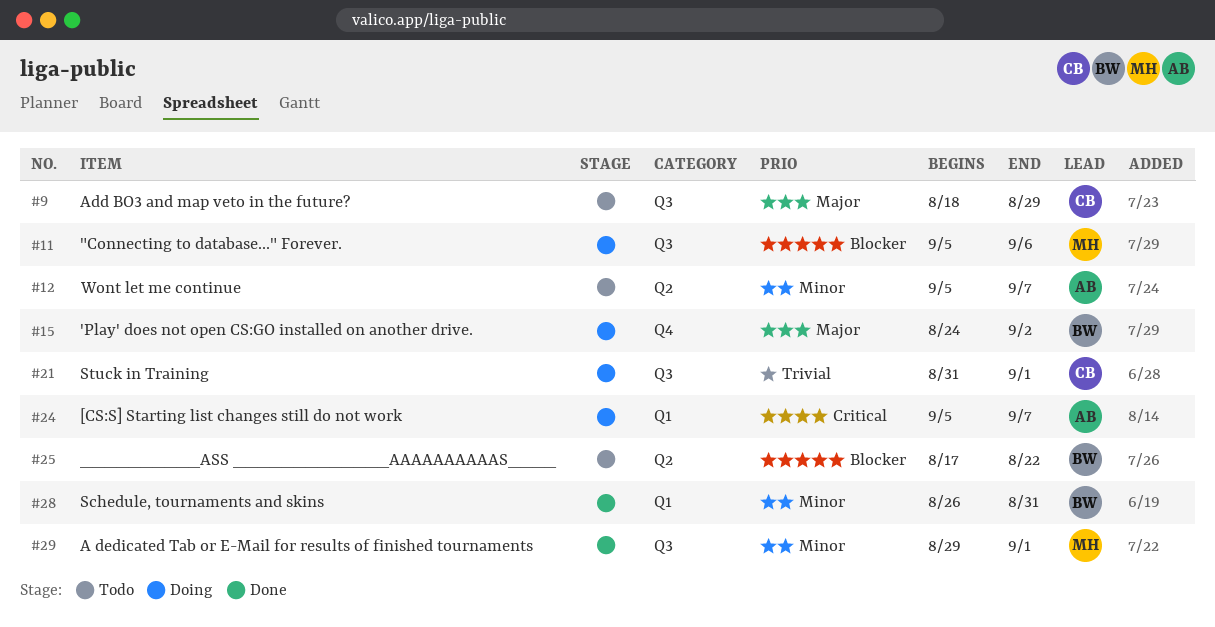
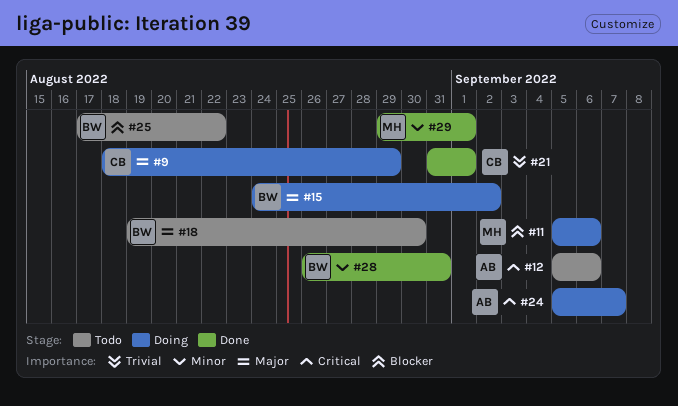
#9, status: Todo -> Doing
#12, priority: Minor -> Critical
#12, due: Sep 7 -> Sep 6
#18: none -> present
#21, status: Doing -> Done

